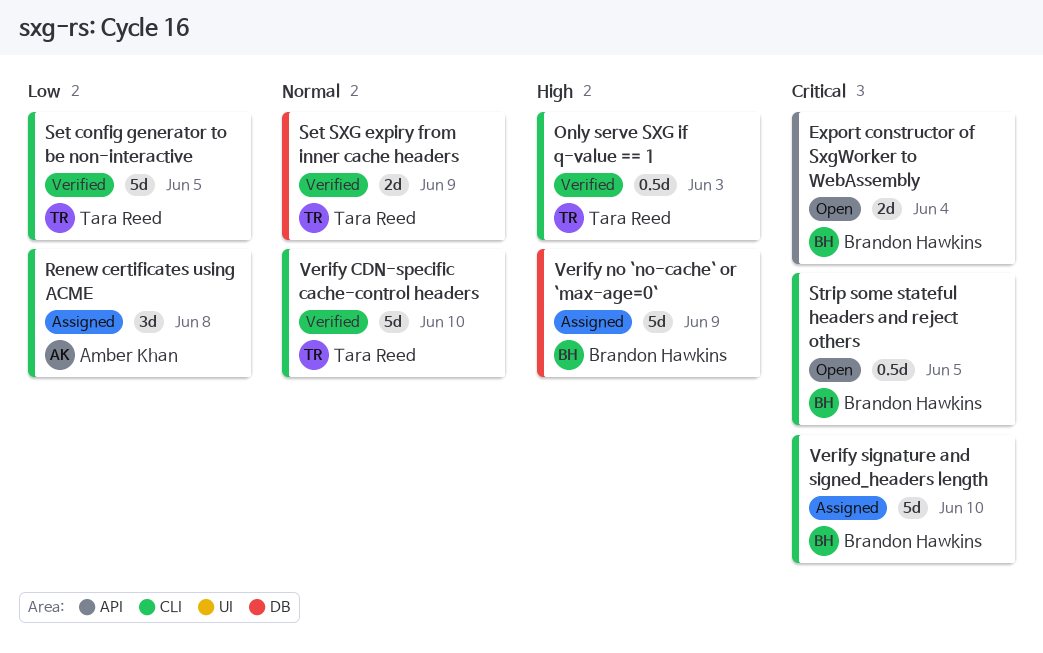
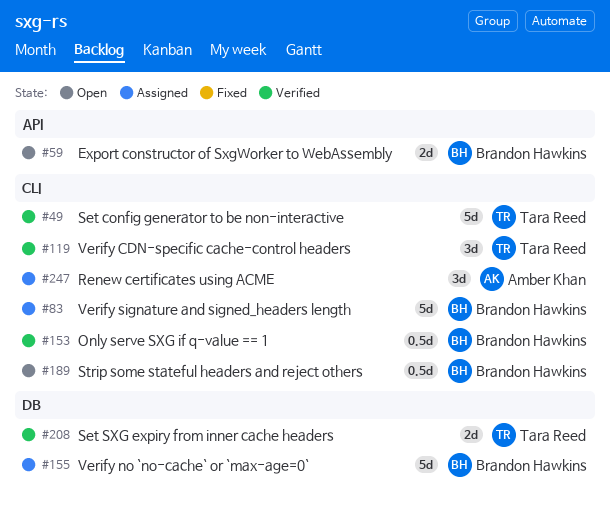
Only serve SXG if q-value == 1, owner: Tara Reed -> Brandon Hawkins
Verify CDN-specific cache-control headers, estimate: 5d -> 3d

